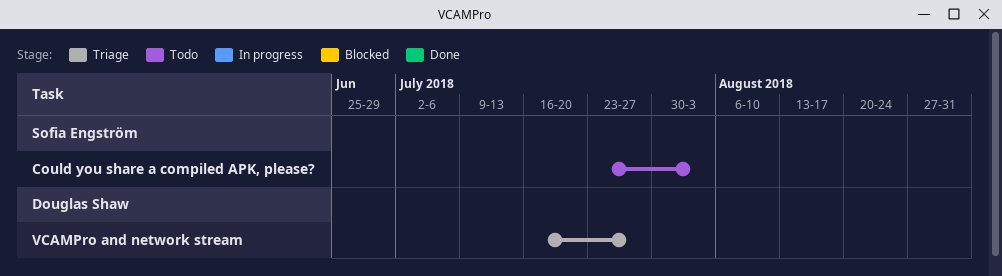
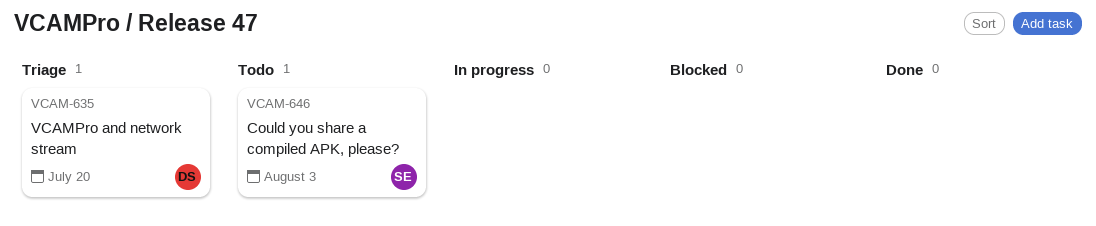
VCAMPro and network stream, due: Jul 27 -> Jul 20

